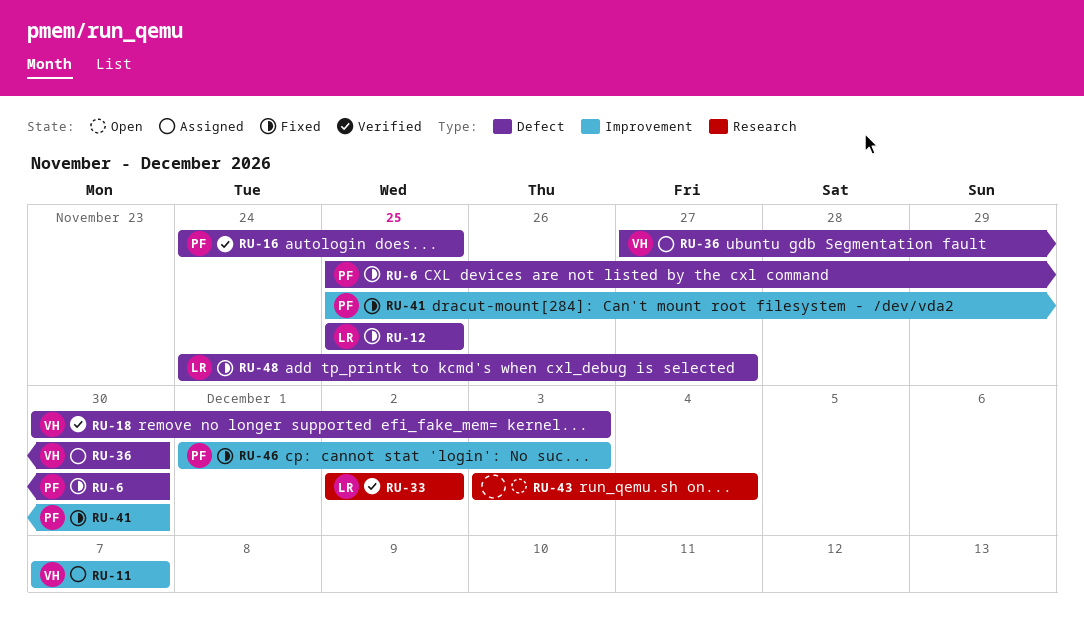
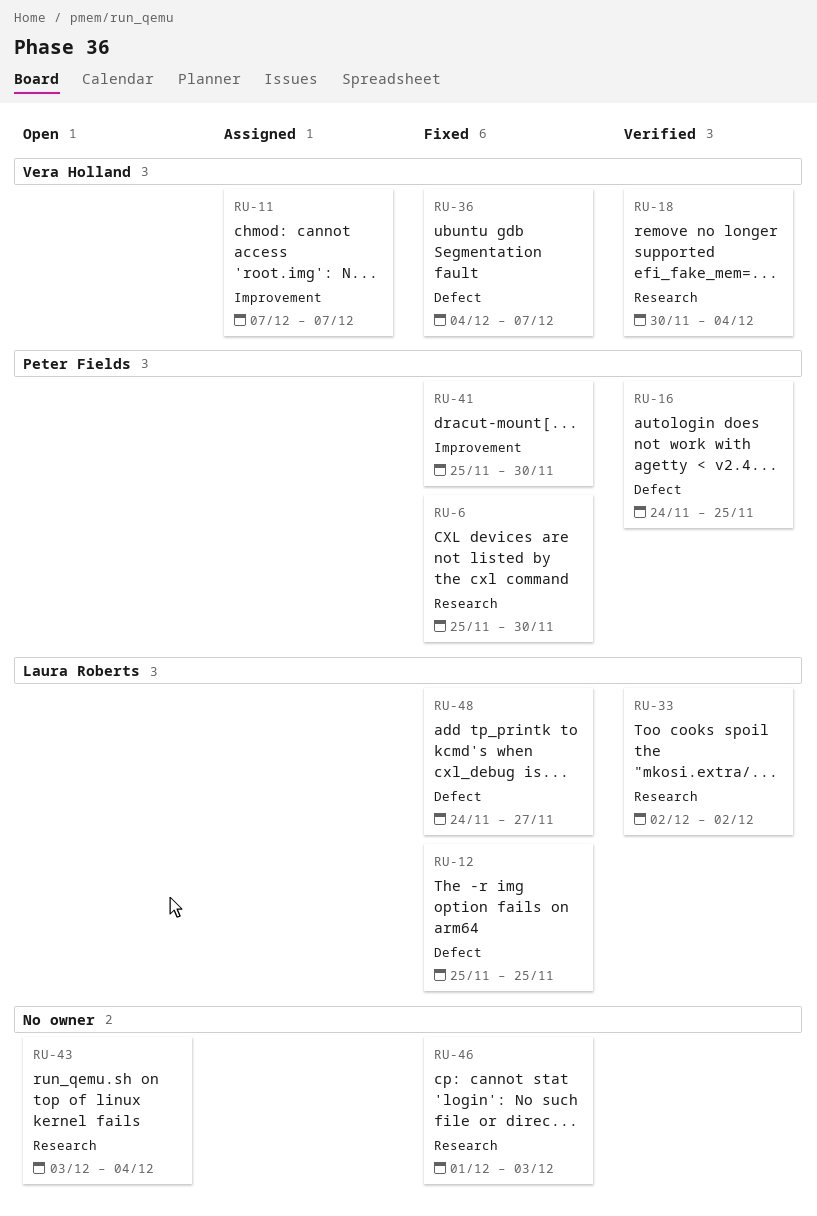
RU-6, label: Defect -> Research
RU-18, label: Defect -> Research
RU-18, due: Dec 3 -> Dec 4
RU-36, status: Assigned -> Fixed
RU-36, start: Nov 27 -> Dec 4
RU-36, due: Nov 30 -> Dec 7
RU-46, owner: Peter Fields -> none
RU-46, label: Improvement -> Research

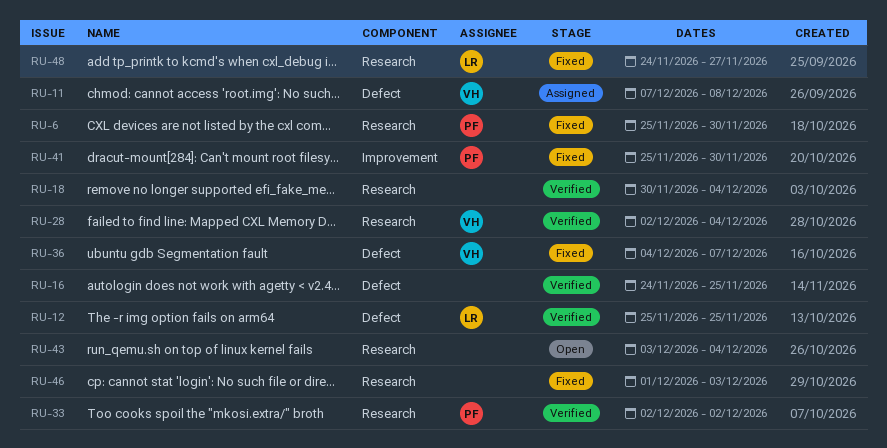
RU-11, label: Improvement -> Defect
RU-11, due: Dec 7 -> Dec 8
RU-12, status: Fixed -> Verified
RU-16, owner: Peter Fields -> none
RU-18, owner: Vera Holland -> none
RU-28: none -> present
RU-33, owner: Laura Roberts -> Peter Fields
RU-48, label: Defect -> Research

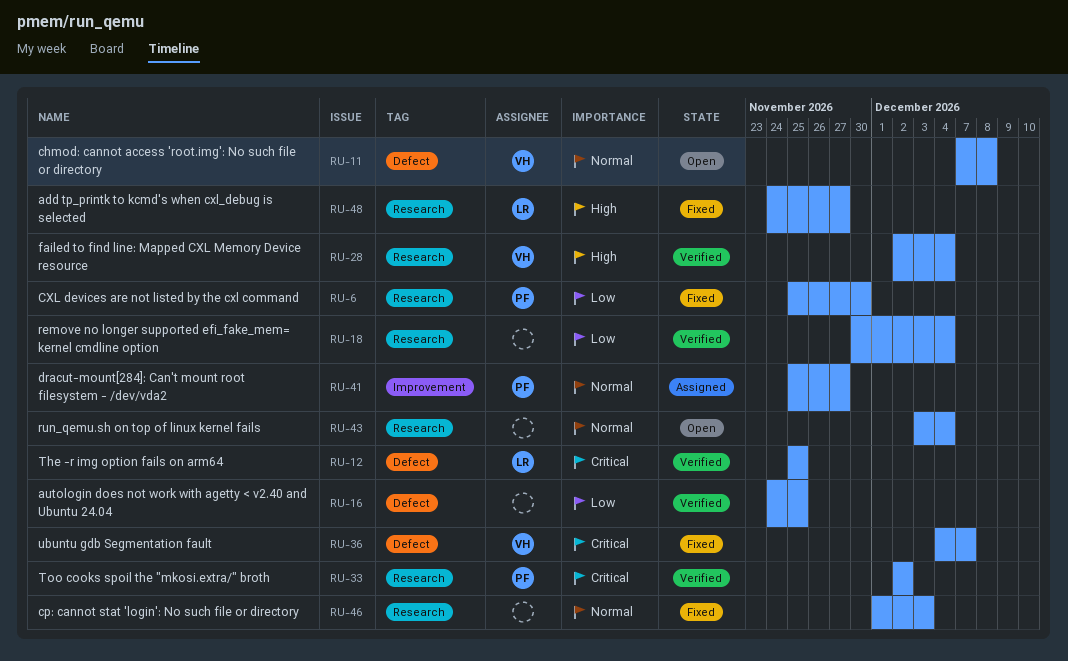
RU-11, status: Assigned -> Open
RU-41, status: Fixed -> Assigned
RU-41, due: Nov 30 -> Nov 27

